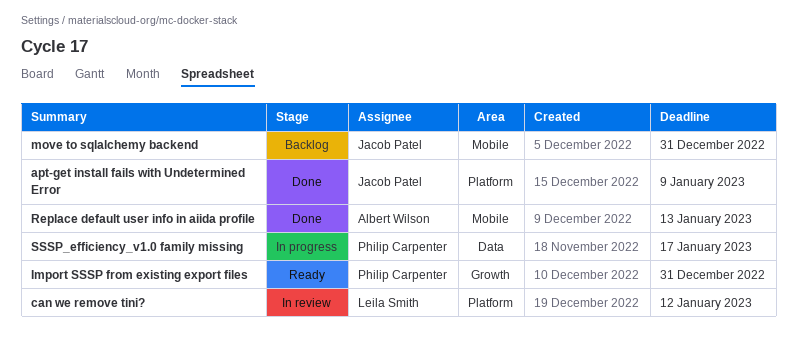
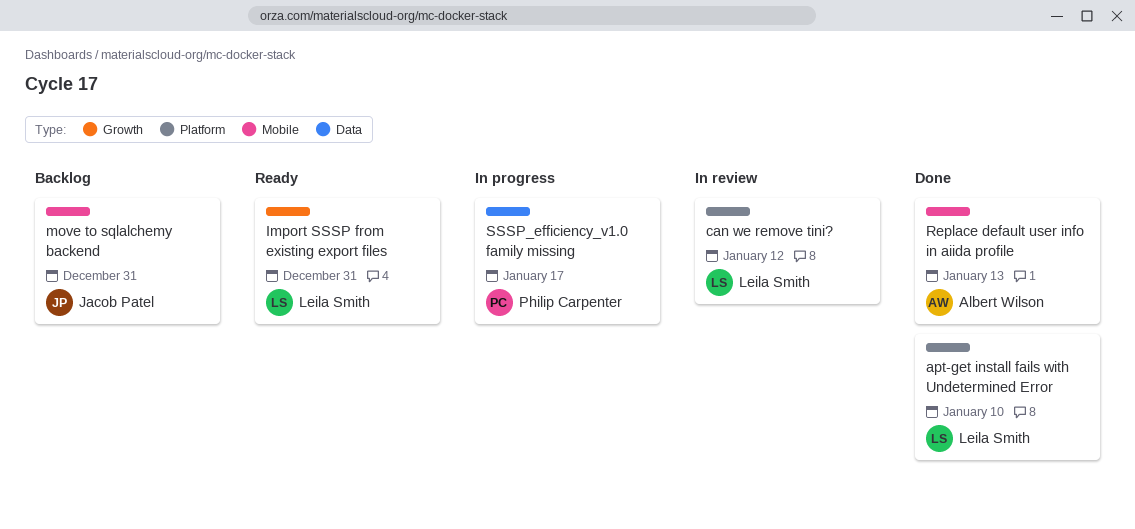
apt-get install fails with Undetermined Error, owner: Jacob Patel -> Leila Smith
apt-get install fails with Undetermined Error, due: Jan 9 -> Jan 10
Import SSSP from existing export files, owner: Philip Carpenter -> Leila Smith

